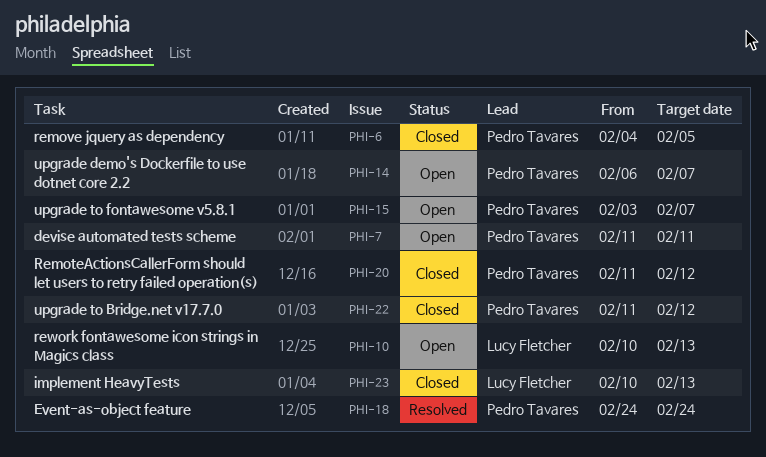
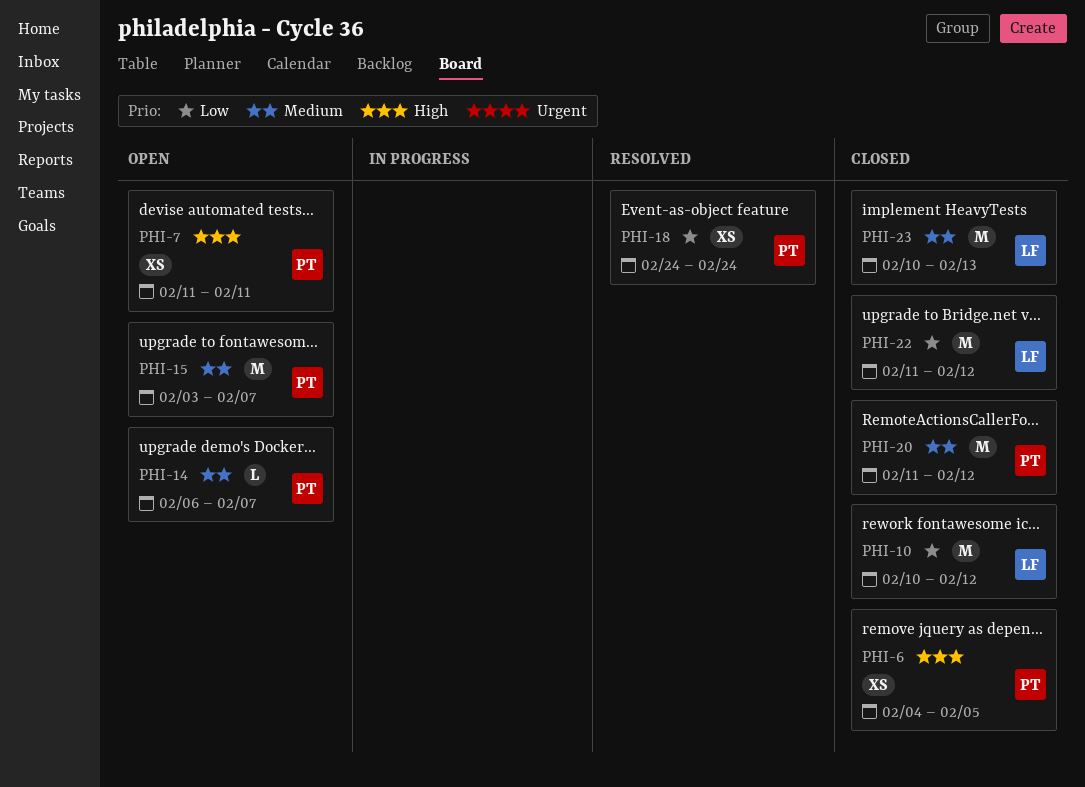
PHI-10, status: Open -> Closed
PHI-10, due: Feb 13 -> Feb 12
PHI-22, owner: Pedro Tavares -> Lucy Fletcher

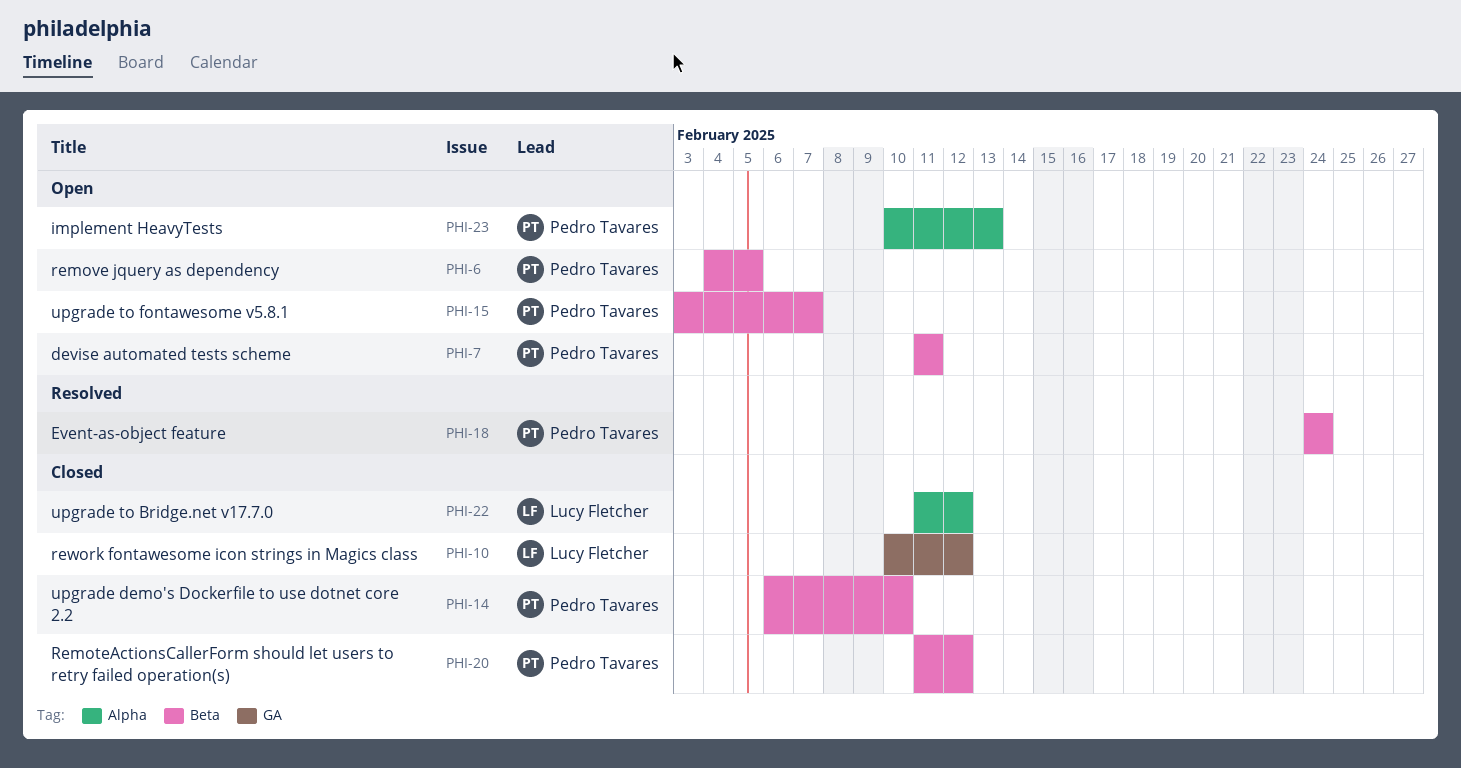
PHI-6, status: Closed -> Open
PHI-14, status: Open -> Closed
PHI-14, due: Feb 7 -> Feb 10
PHI-23, status: Closed -> Open
PHI-23, owner: Lucy Fletcher -> Pedro Tavares

